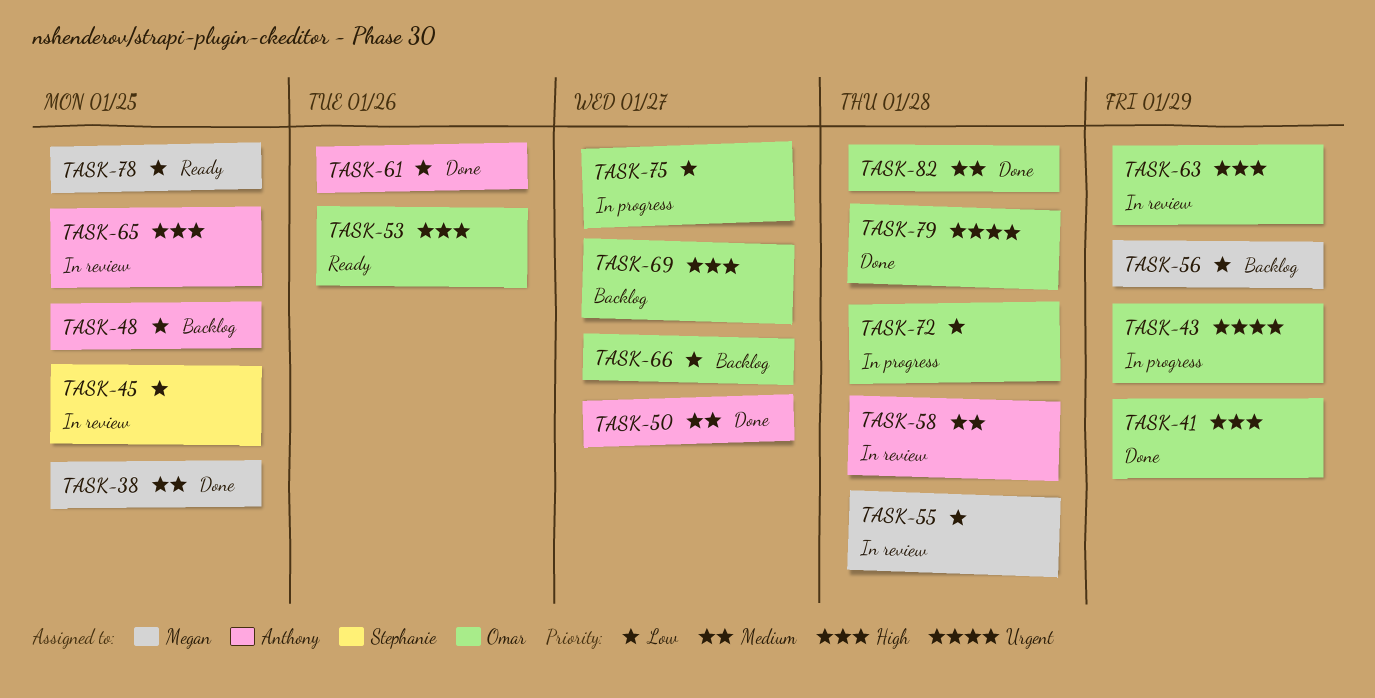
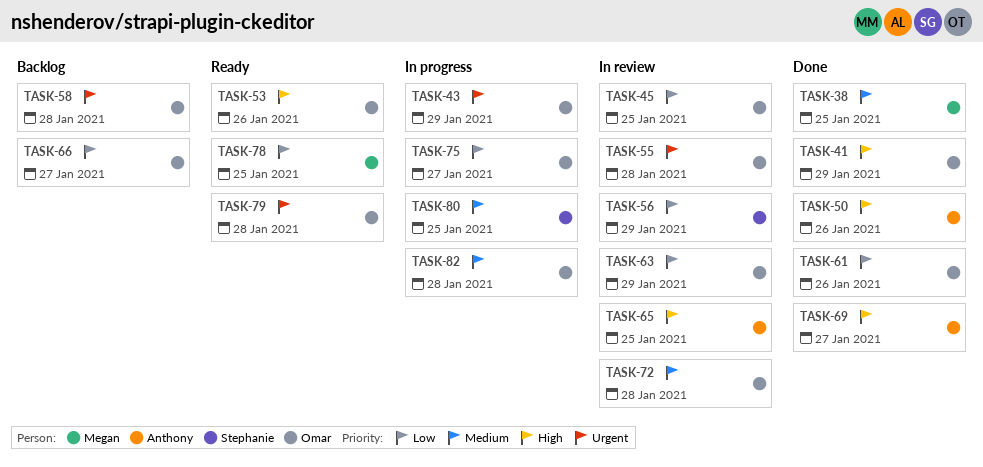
TASK-45, owner: Stephanie -> Omar
TASK-48: present -> none
TASK-50, priority: Medium -> High
TASK-50, due: Jan 27 -> Jan 26
TASK-55, owner: Megan -> Omar
TASK-55, priority: Low -> Urgent
TASK-56, status: Backlog -> In review
TASK-56, owner: Megan -> Stephanie
TASK-58, status: In review -> Backlog
TASK-58, owner: Anthony -> Omar
TASK-58, priority: Medium -> Urgent
TASK-61, owner: Anthony -> Omar
TASK-63, priority: High -> Low
TASK-69, status: Backlog -> Done
TASK-69, owner: Omar -> Anthony
TASK-72, status: In progress -> In review
TASK-72, priority: Low -> Medium
TASK-79, status: Done -> Ready
TASK-80: none -> present
TASK-82, status: Done -> In progress

